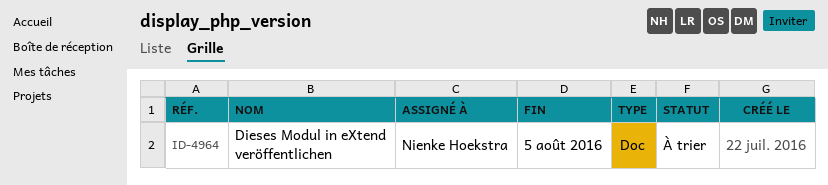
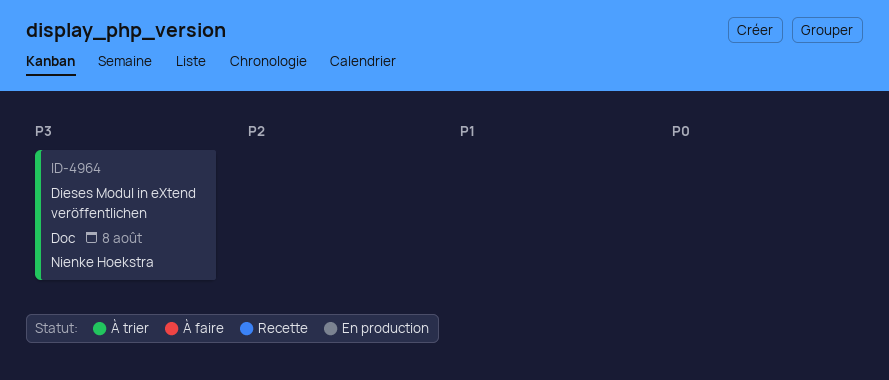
ID-4964, due: Aug 5 -> Aug 8

